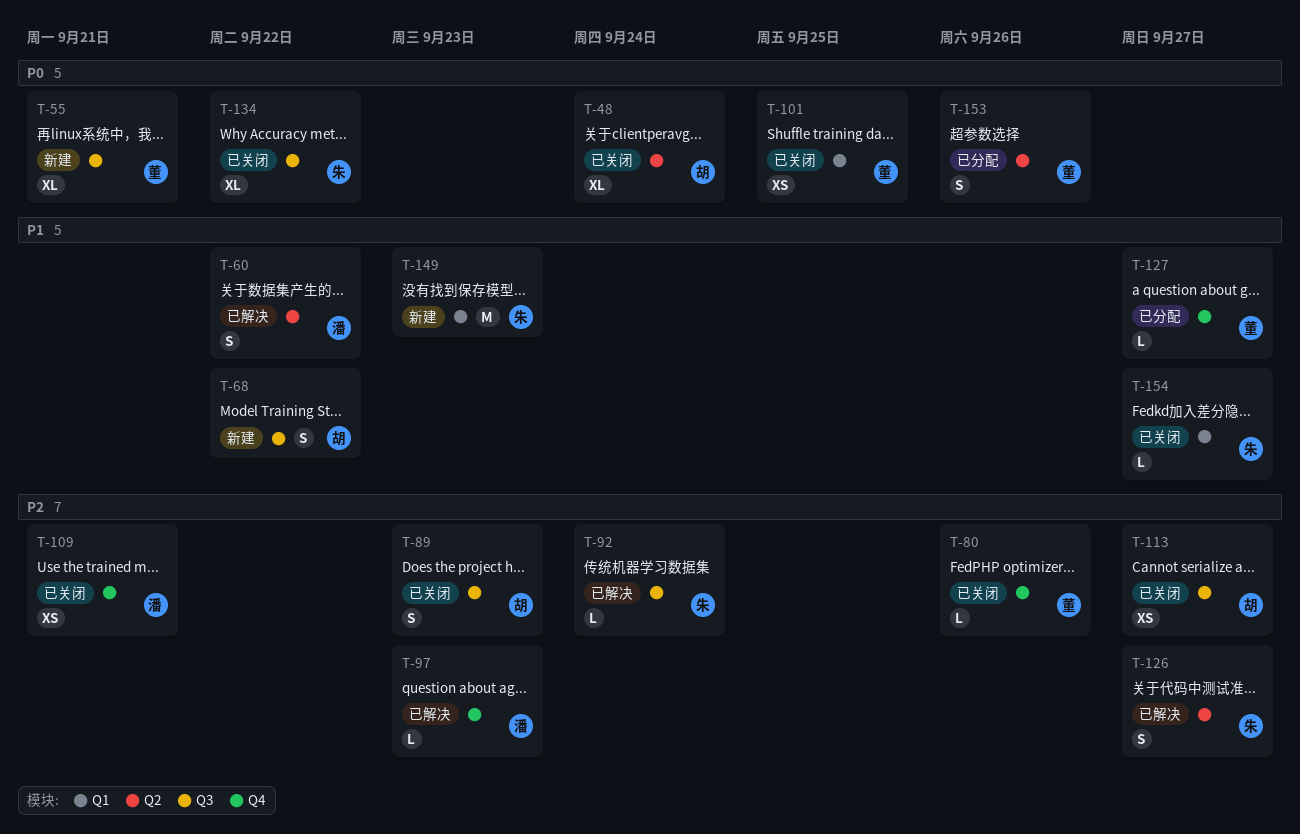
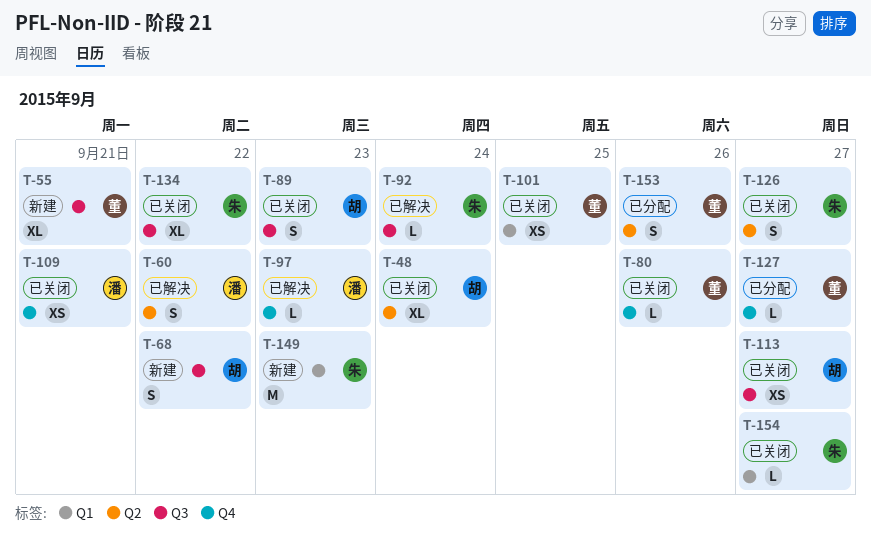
T-126, status: 已解决 -> 已关闭

